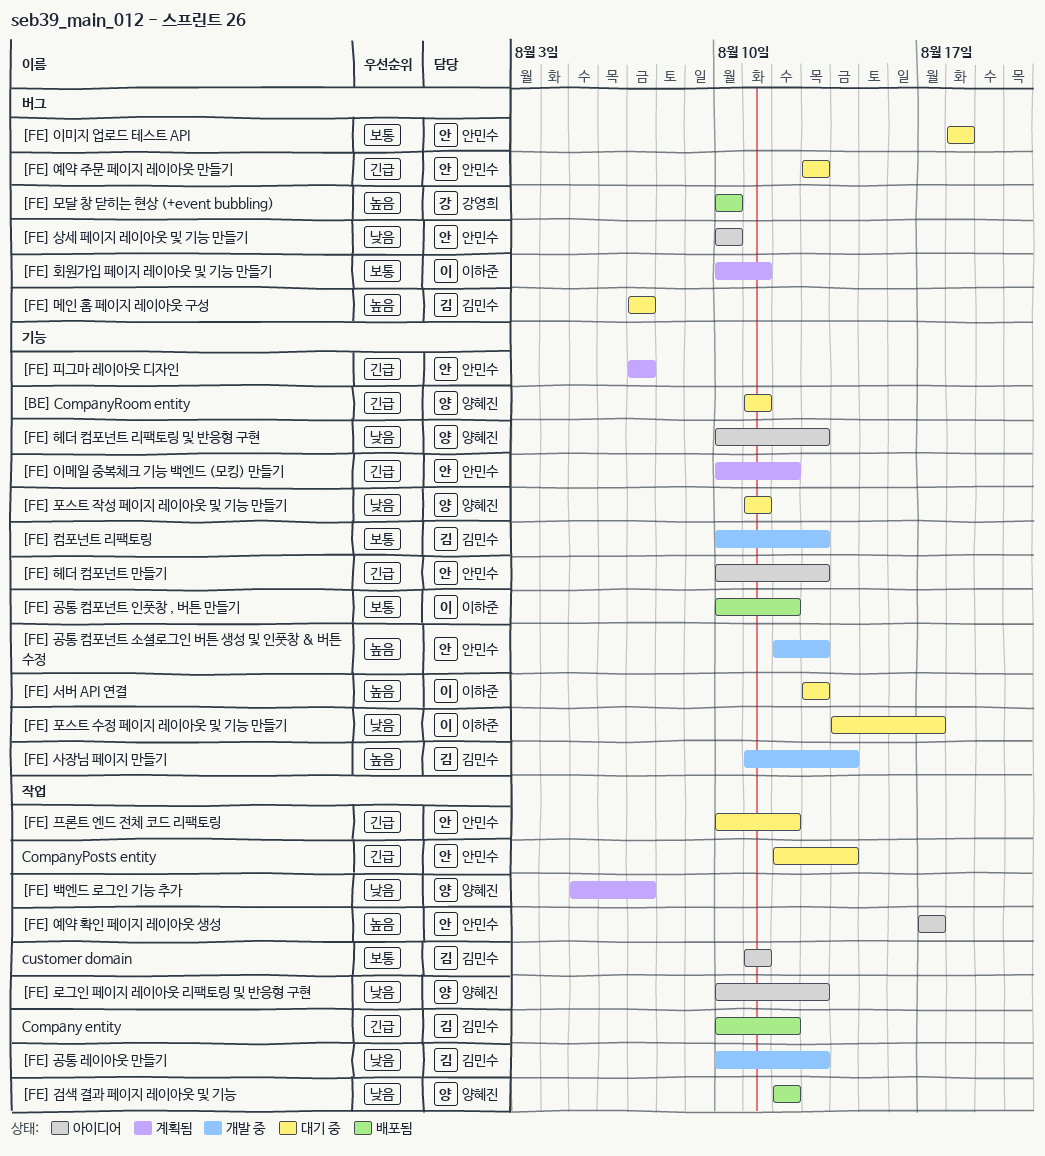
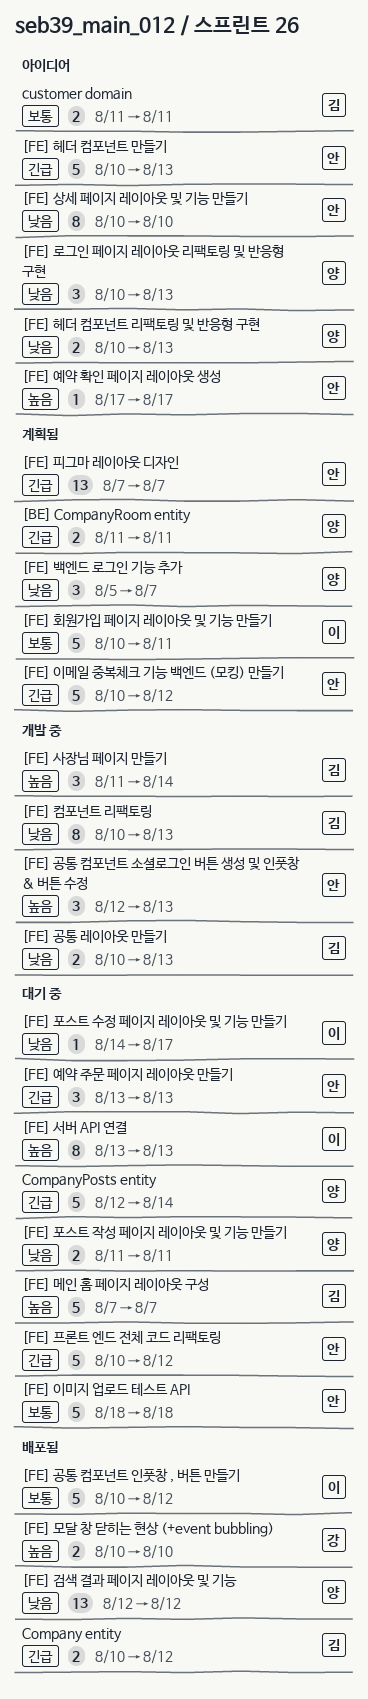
[BE] CompanyRoom entity, status: 대기 중 -> 계획됨
[FE] 컴포넌트 리팩토링, priority: 보통 -> 낮음
CompanyPosts entity, owner: 안민수 -> 양혜진

